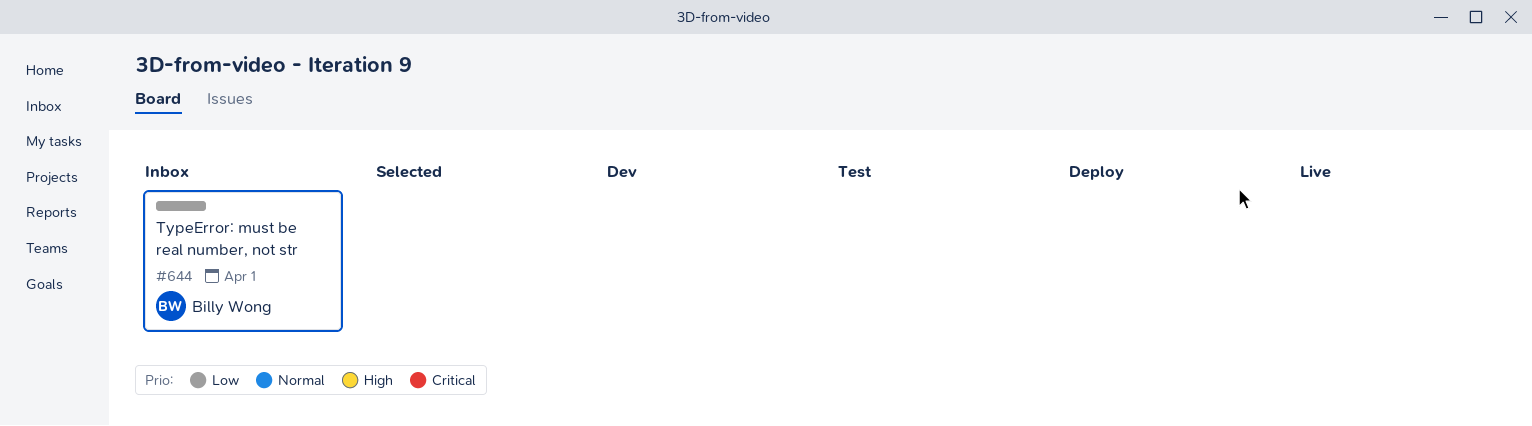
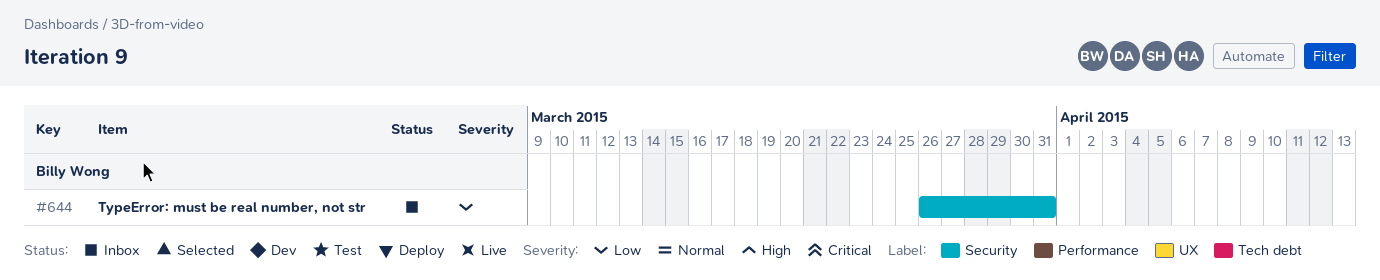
#644, due: Apr 1 -> Mar 31

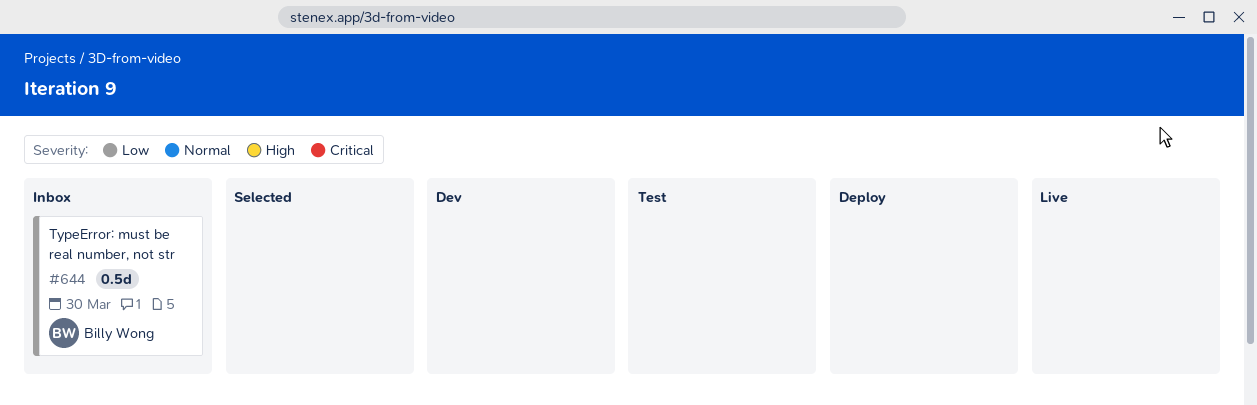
#644, due: Mar 31 -> Mar 30

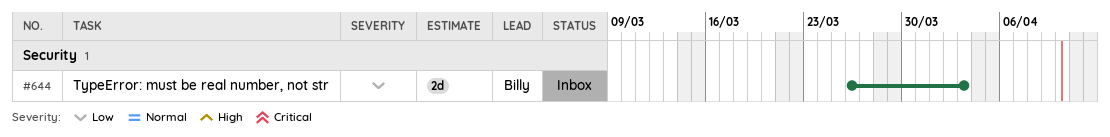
#644, estimate: 0.5d -> 2d
#644, due: Mar 30 -> Apr 3

